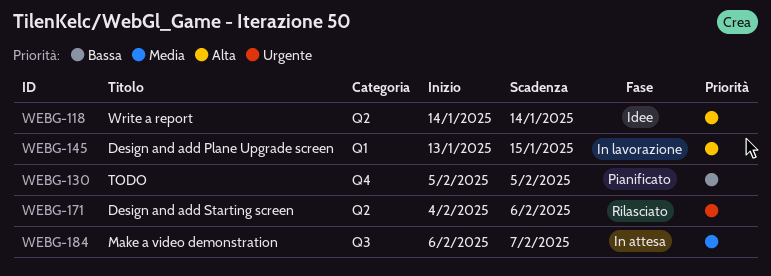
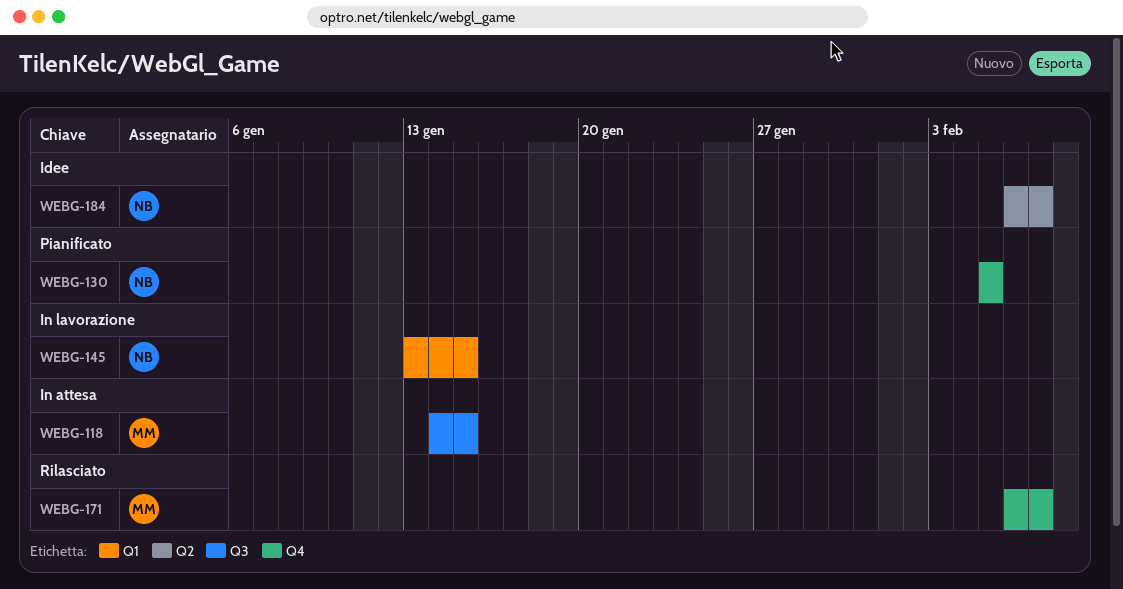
WEBG-118, status: Idee -> In attesa
WEBG-118, label: Q2 -> Q3
WEBG-118, due: Jan 14 -> Jan 15
WEBG-171, label: Q2 -> Q4
WEBG-171, start: Feb 4 -> Feb 6
WEBG-171, due: Feb 6 -> Feb 7
WEBG-184, status: In attesa -> Idee
WEBG-184, label: Q3 -> Q2

